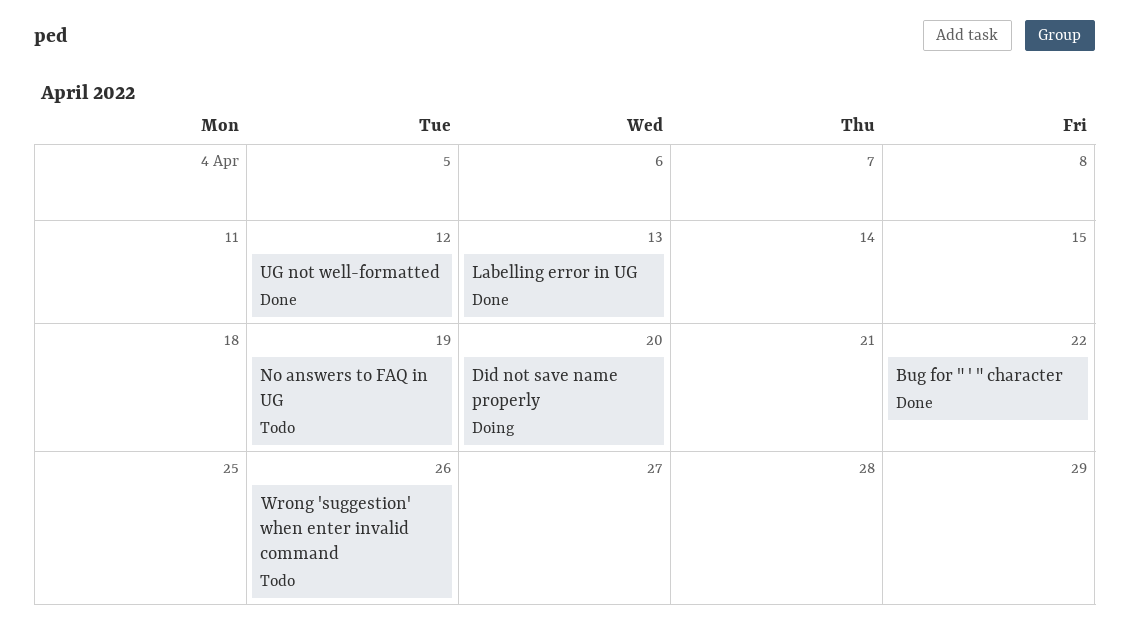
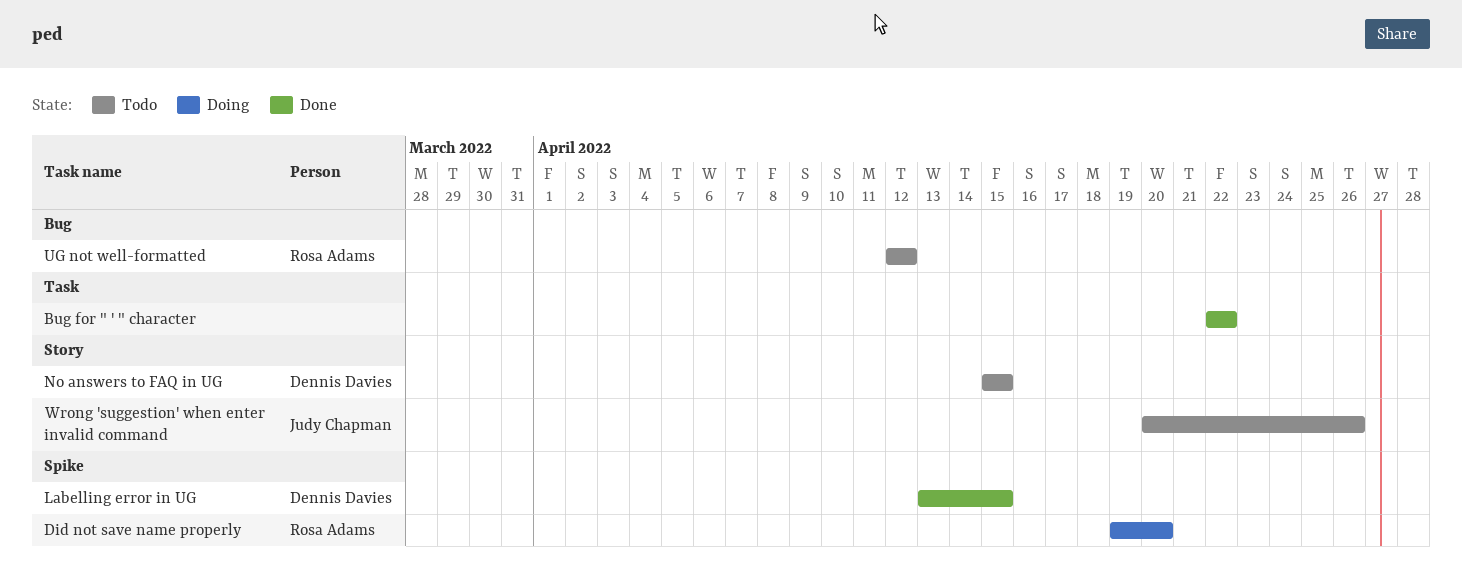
Labelling error in UG, due: Apr 13 -> Apr 15
No answers to FAQ in UG, due: Apr 19 -> Apr 15
UG not well-formatted, status: Done -> Todo

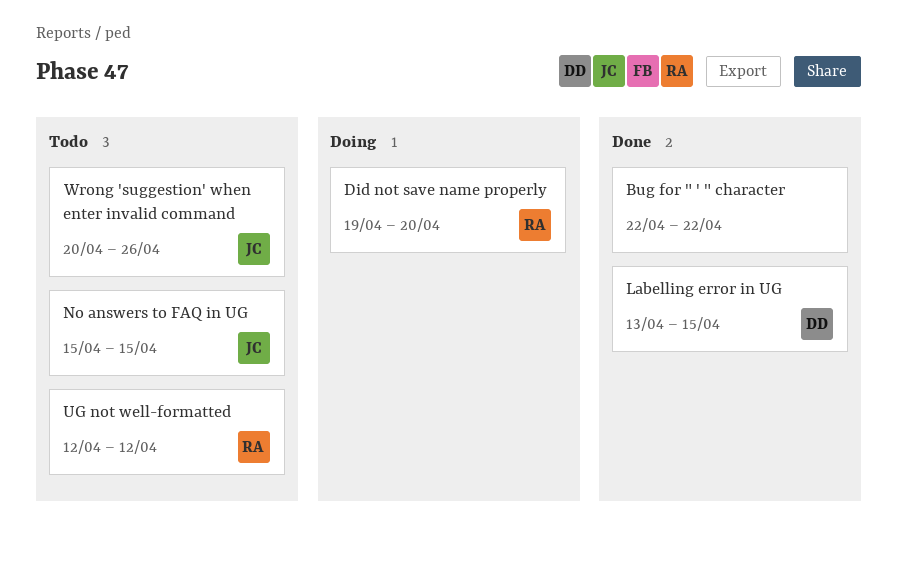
No answers to FAQ in UG, owner: Dennis Davies -> Judy Chapman

